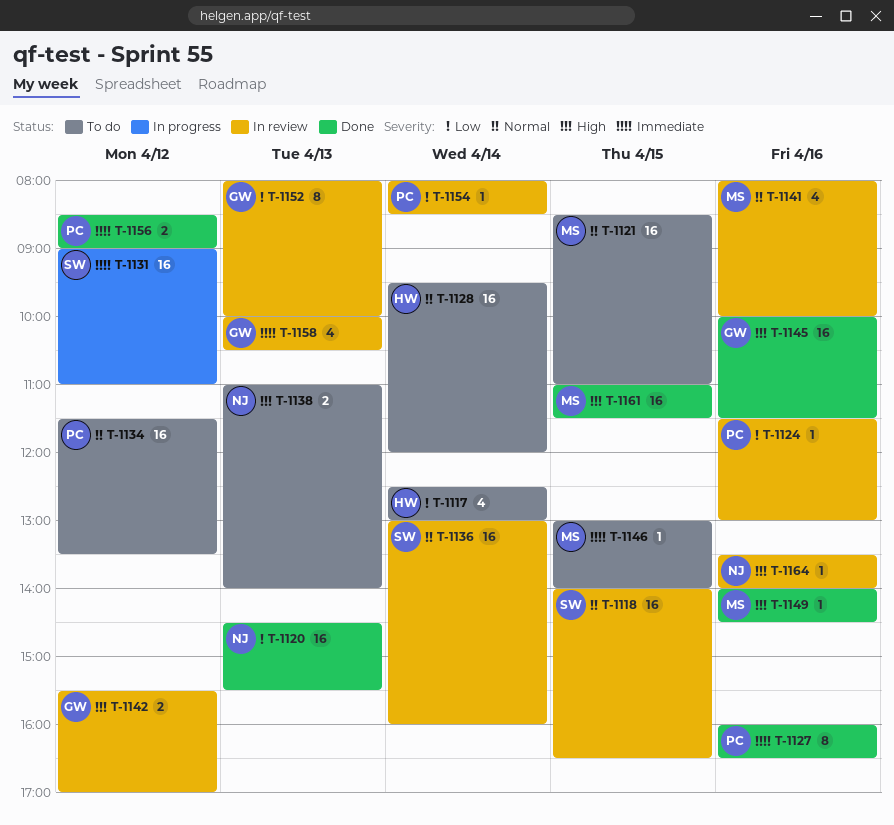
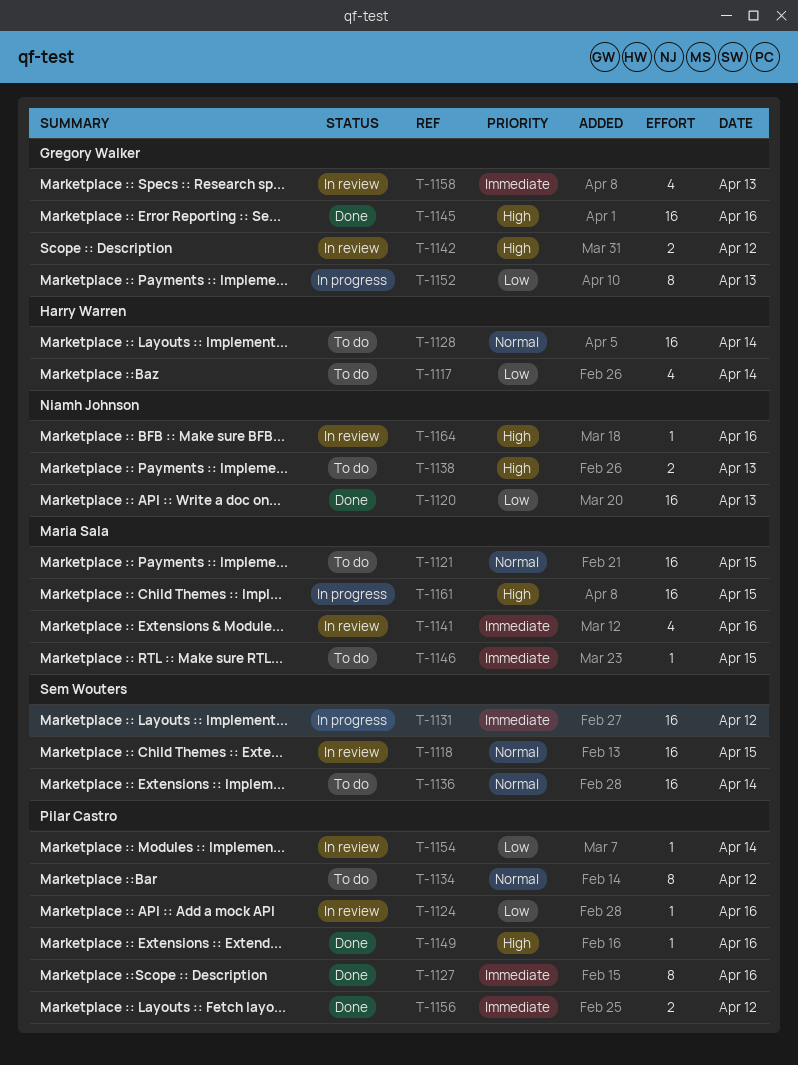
T-1134, estimate: 16 -> 8
T-1136, status: In review -> To do
T-1141, priority: Normal -> Immediate
T-1149, owner: Maria Sala -> Pilar Castro
T-1152, status: In review -> In progress
T-1161, status: Done -> In progress

